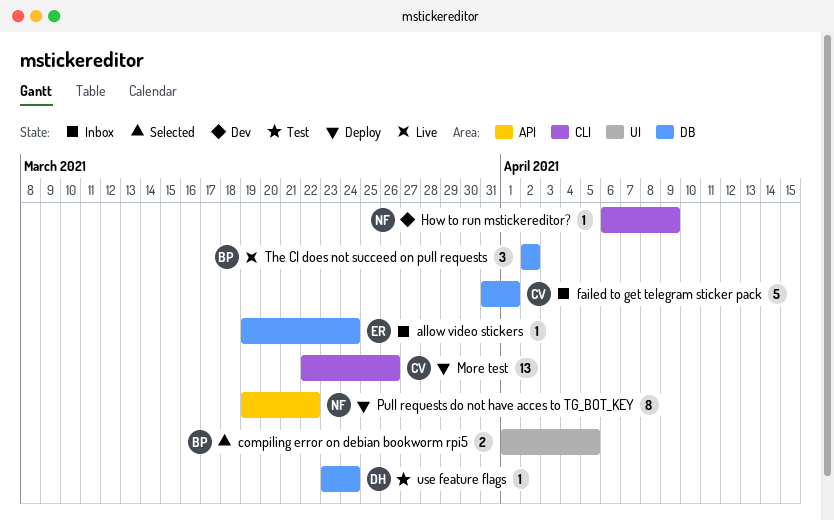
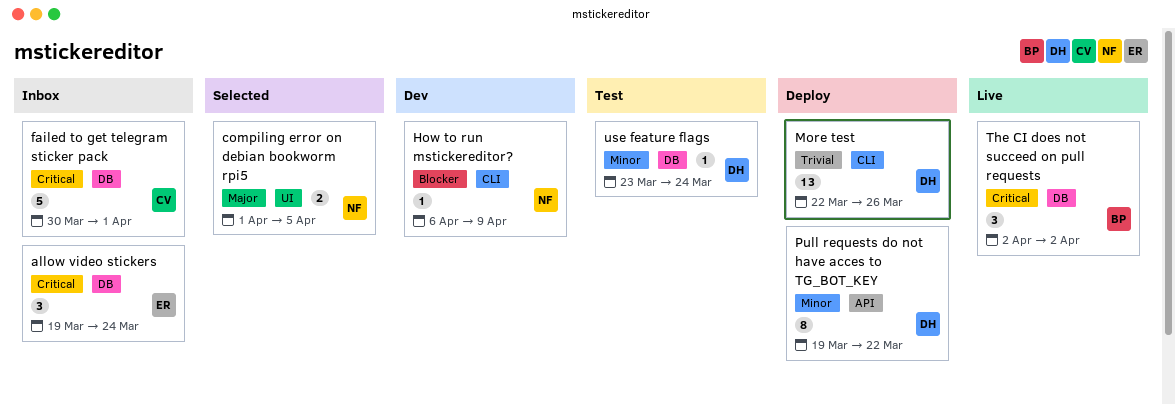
allow video stickers, estimate: 1 -> 3
compiling error on debian bookworm rpi5, owner: BP -> NF
failed to get telegram sticker pack, start: Mar 31 -> Mar 30
More test, owner: CV -> DH
Pull requests do not have acces to TG_BOT_KEY, owner: NF -> DH

